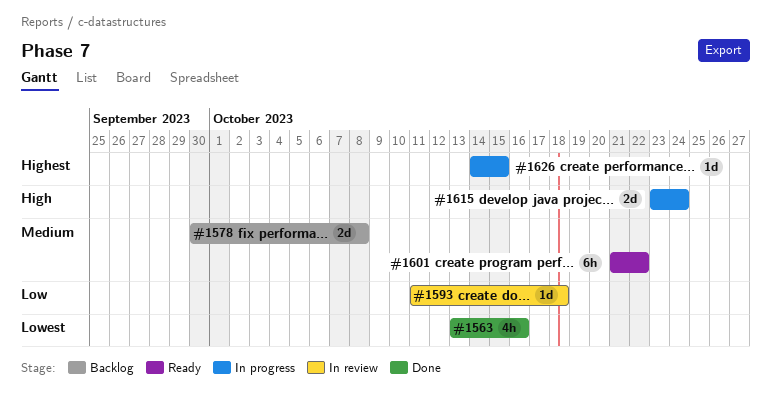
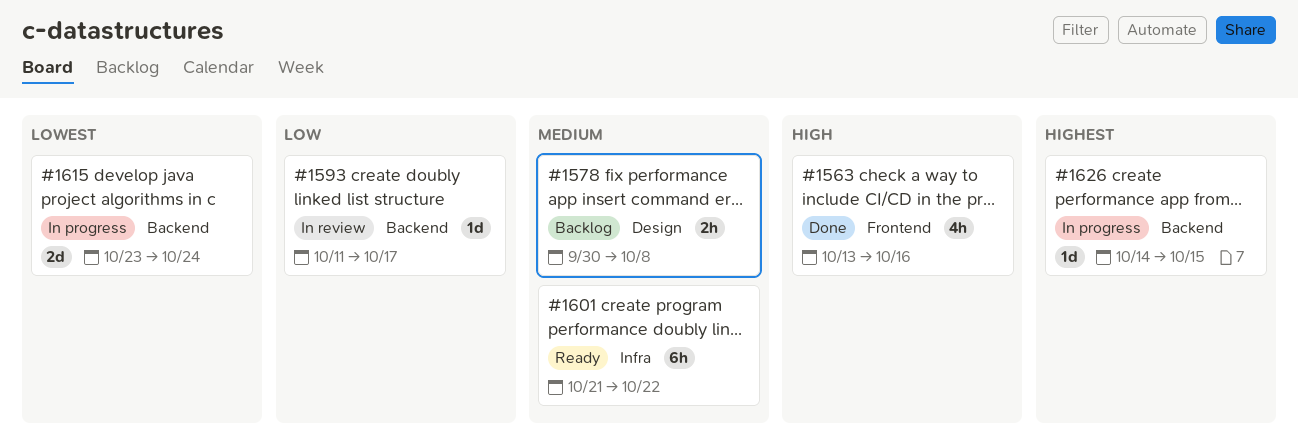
#1563, priority: Lowest -> High
#1578, estimate: 2d -> 2h
#1593, due: Oct 18 -> Oct 17
#1615, priority: High -> Lowest

